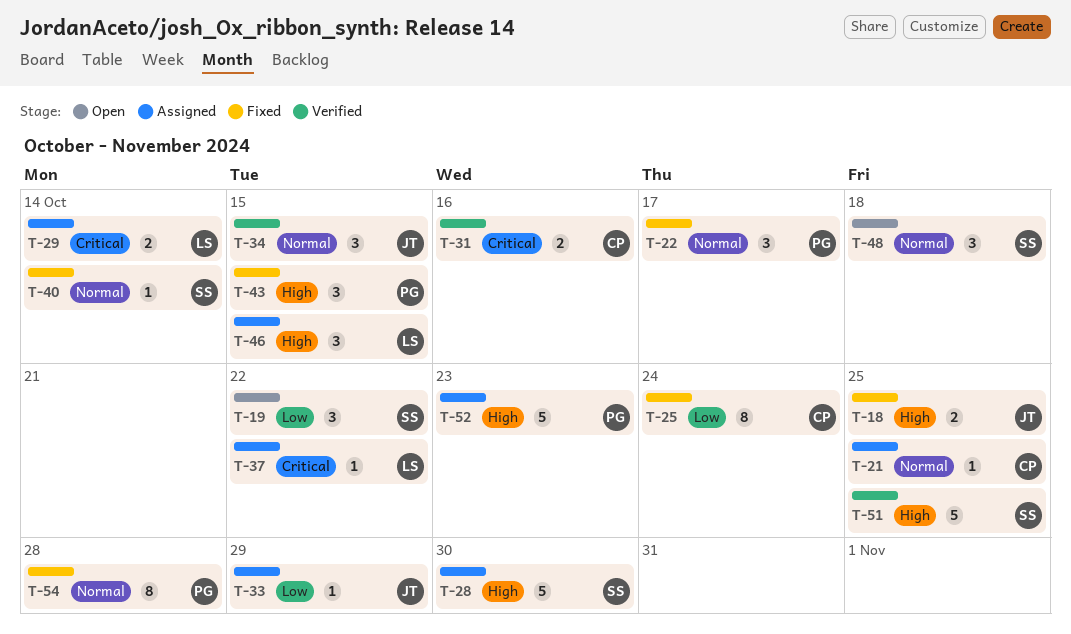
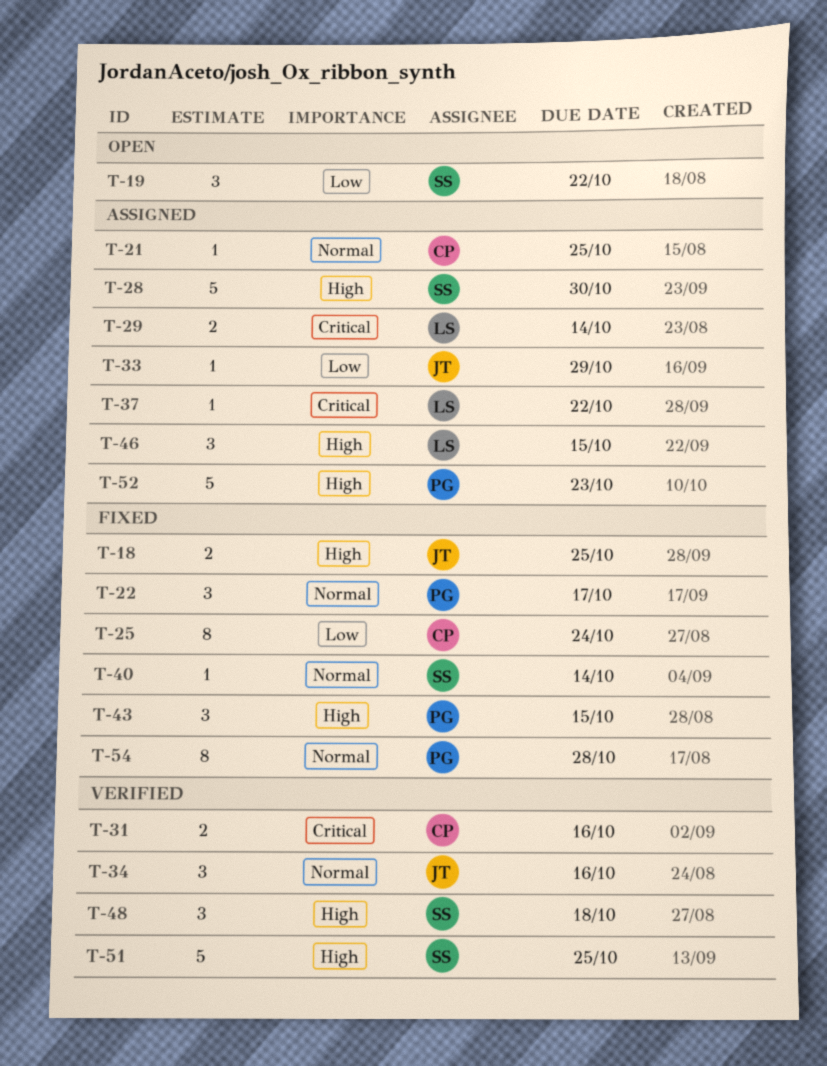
T-34, due: Oct 15 -> Oct 16
T-48, status: Open -> Verified
T-48, priority: Normal -> High

